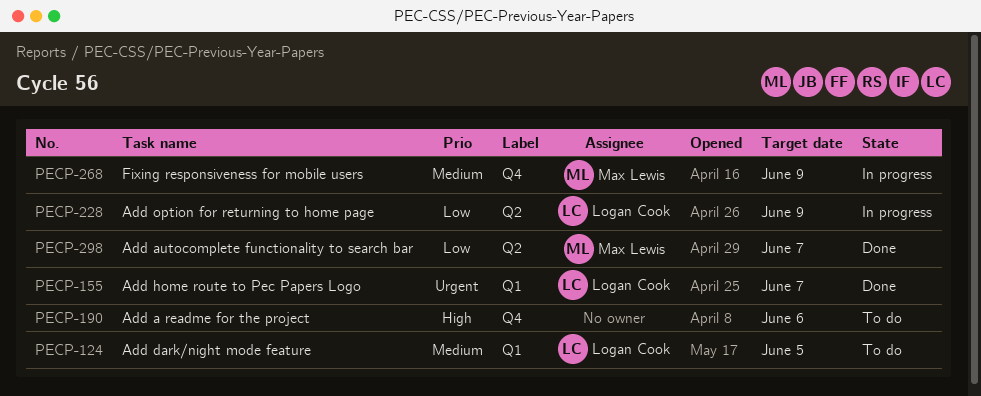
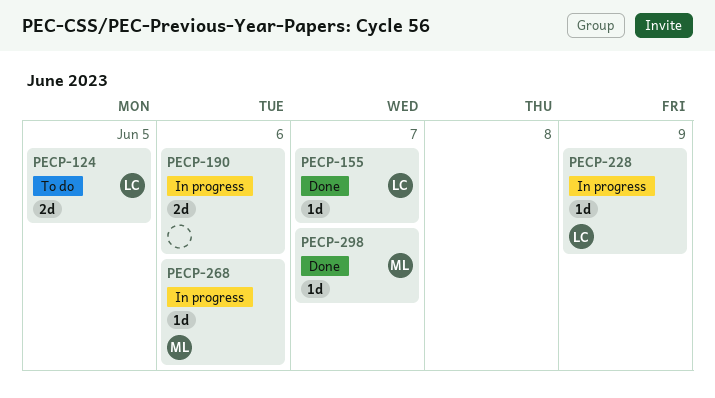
PECP-190, status: To do -> In progress
PECP-268, due: Jun 9 -> Jun 6

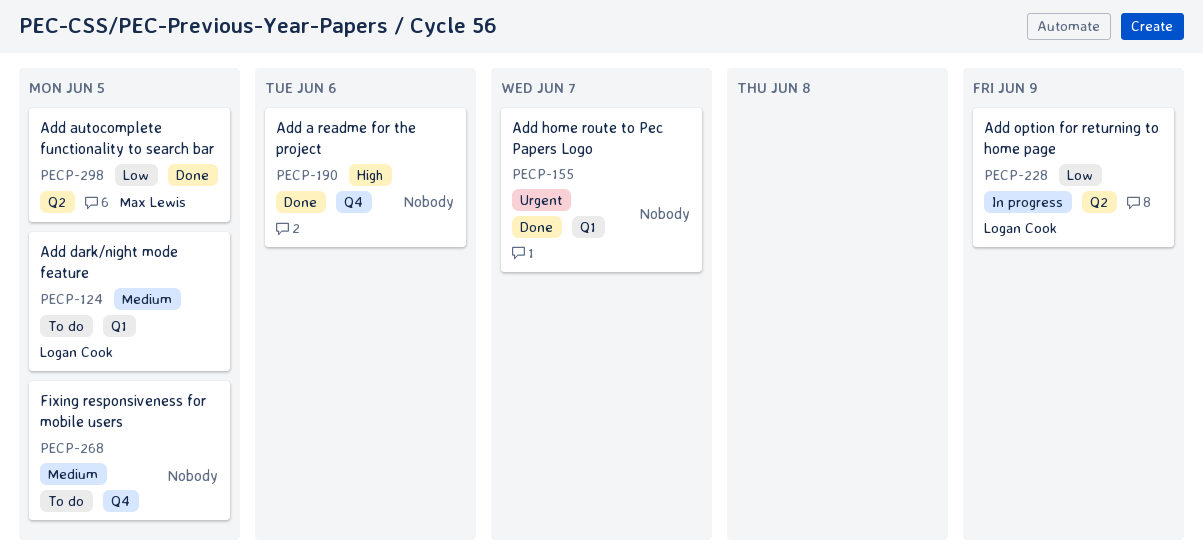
PECP-155, owner: Logan Cook -> none
PECP-190, status: In progress -> Done
PECP-268, status: In progress -> To do
PECP-268, owner: Max Lewis -> none
PECP-268, due: Jun 6 -> Jun 5
PECP-298, due: Jun 7 -> Jun 5

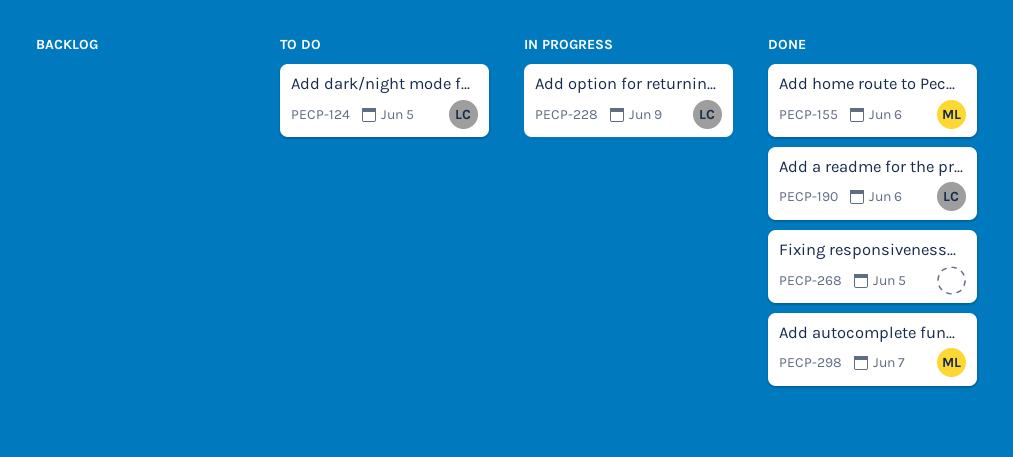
PECP-155, owner: none -> Max Lewis
PECP-155, due: Jun 7 -> Jun 6
PECP-190, owner: none -> Logan Cook
PECP-268, status: To do -> Done
PECP-298, due: Jun 5 -> Jun 7

